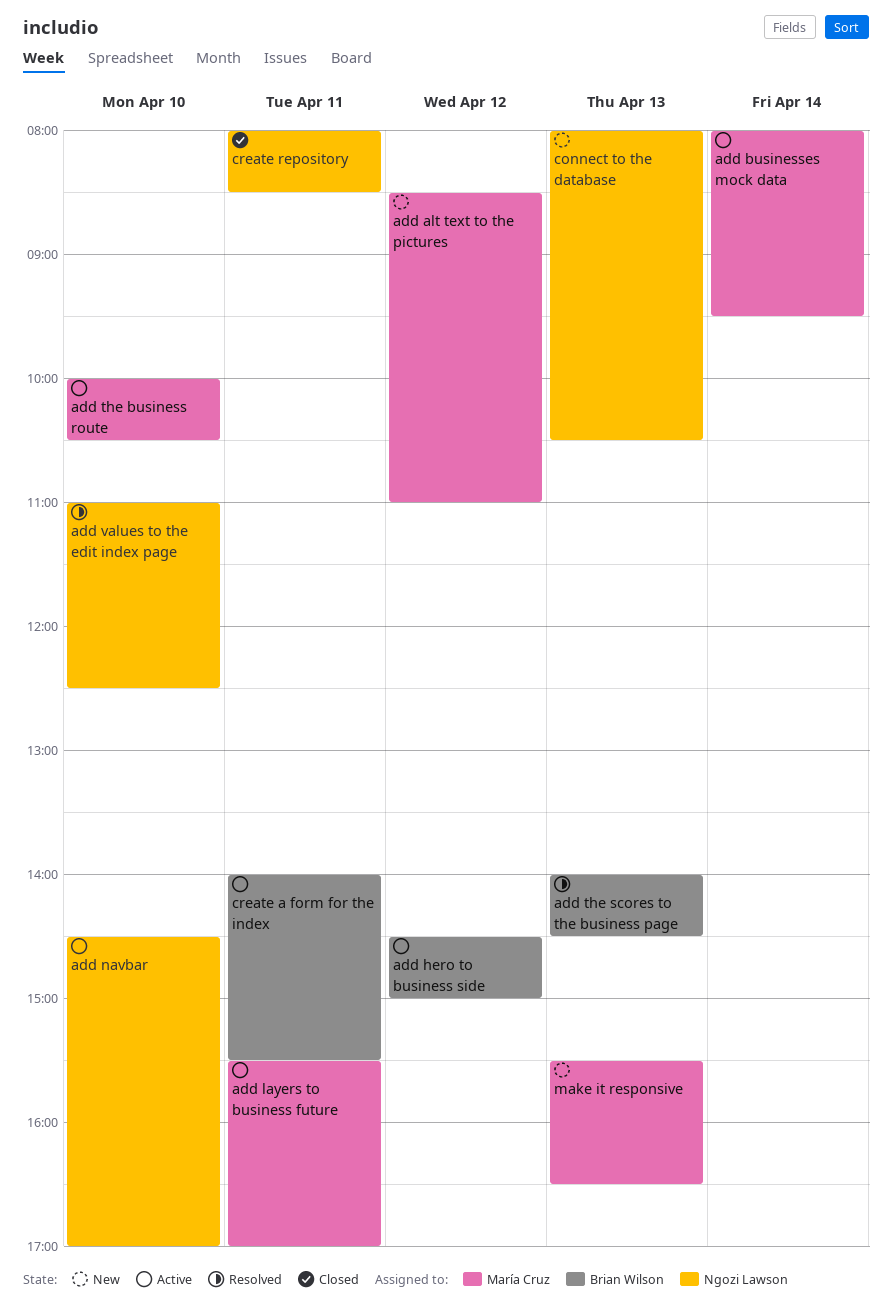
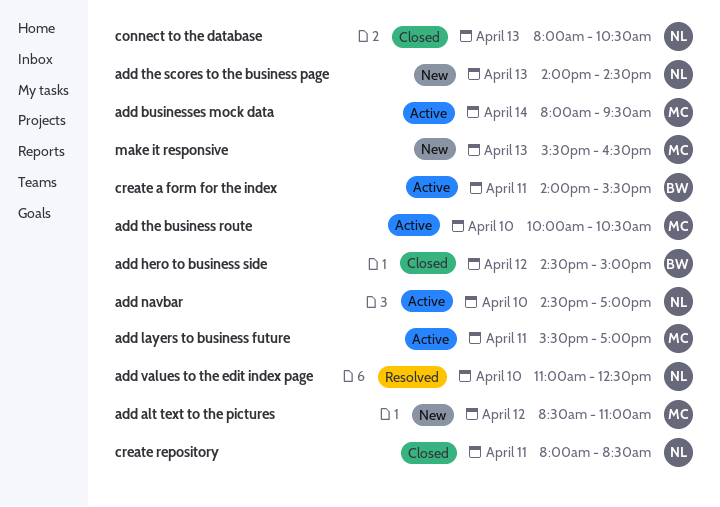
add hero to business side, status: Active -> Closed
add the scores to the business page, status: Resolved -> New
add the scores to the business page, owner: Brian Wilson -> Ngozi Lawson
connect to the database, status: New -> Closed

